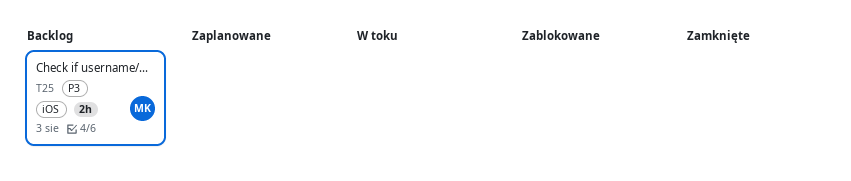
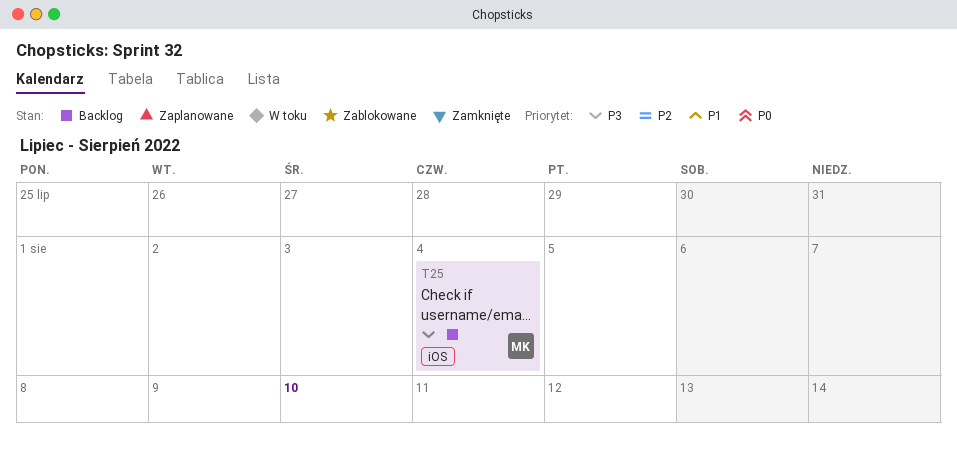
T25, due: Aug 3 -> Aug 4

